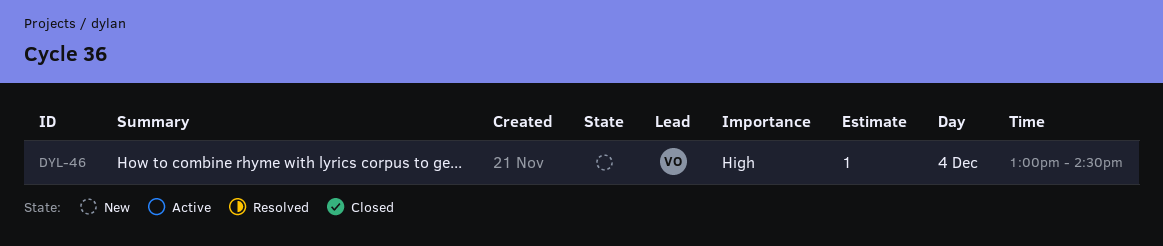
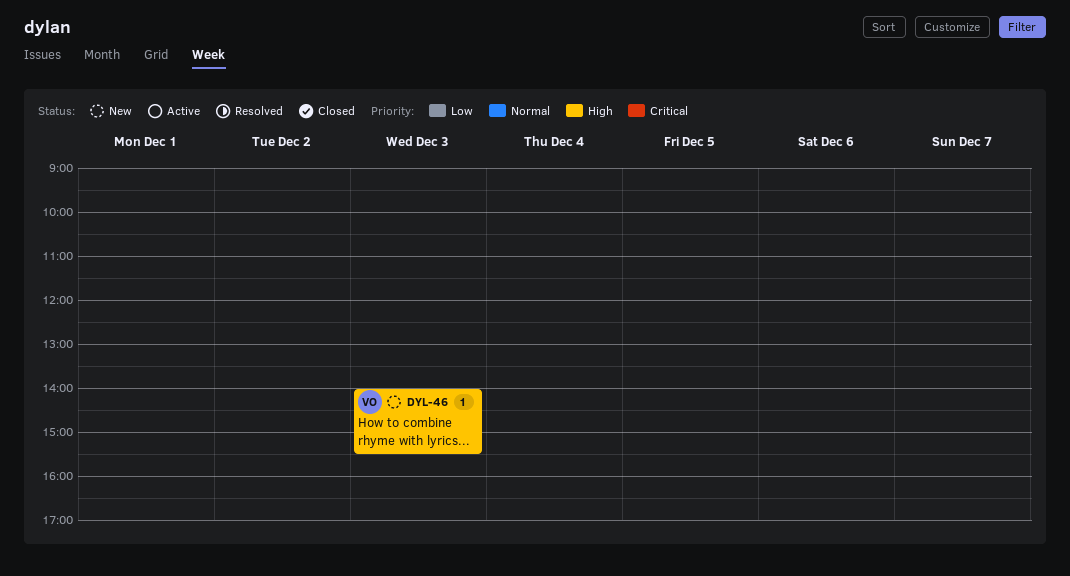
DYL-46, day: Dec 4 -> Dec 3
DYL-46, begins: 13:00 -> 14:00
DYL-46, ends: 14:30 -> 15:30

